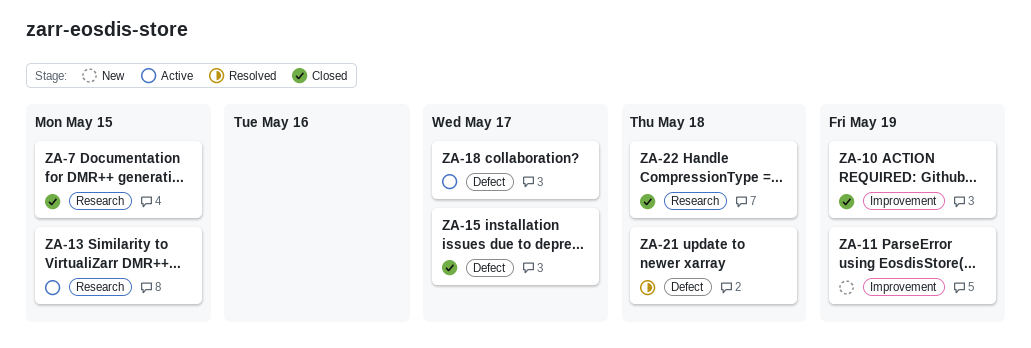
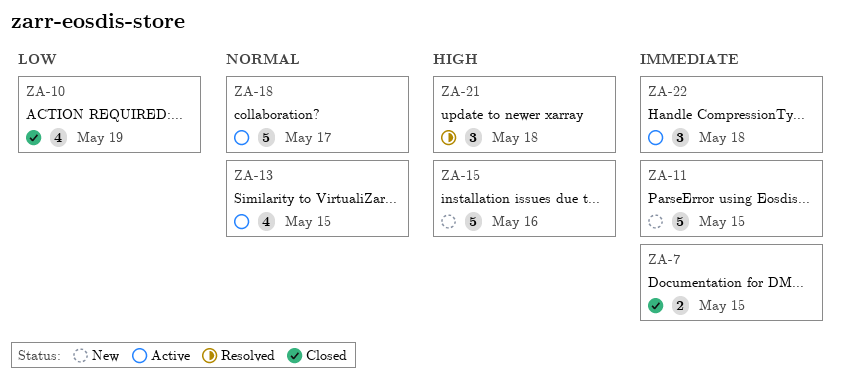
ZA-11, due: May 19 -> May 15
ZA-15, status: Closed -> New
ZA-15, due: May 17 -> May 16
ZA-22, status: Closed -> Active

